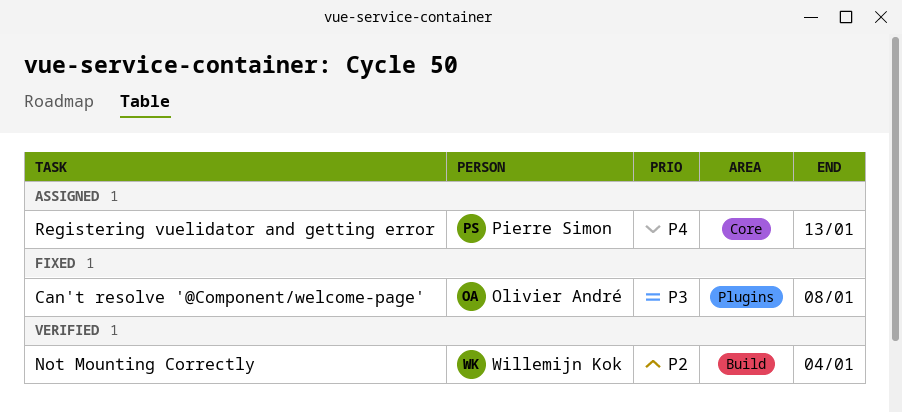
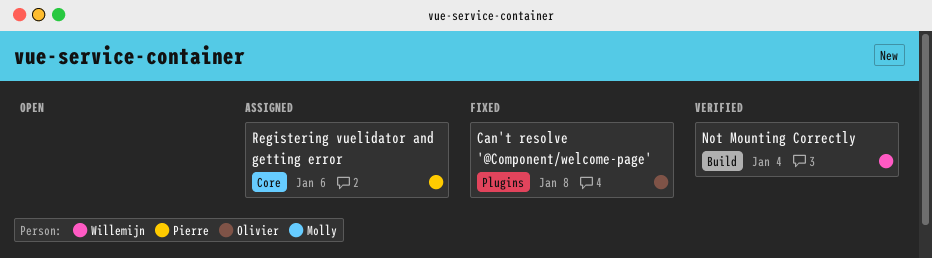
Registering vuelidator and getting error, due: Jan 13 -> Jan 6

